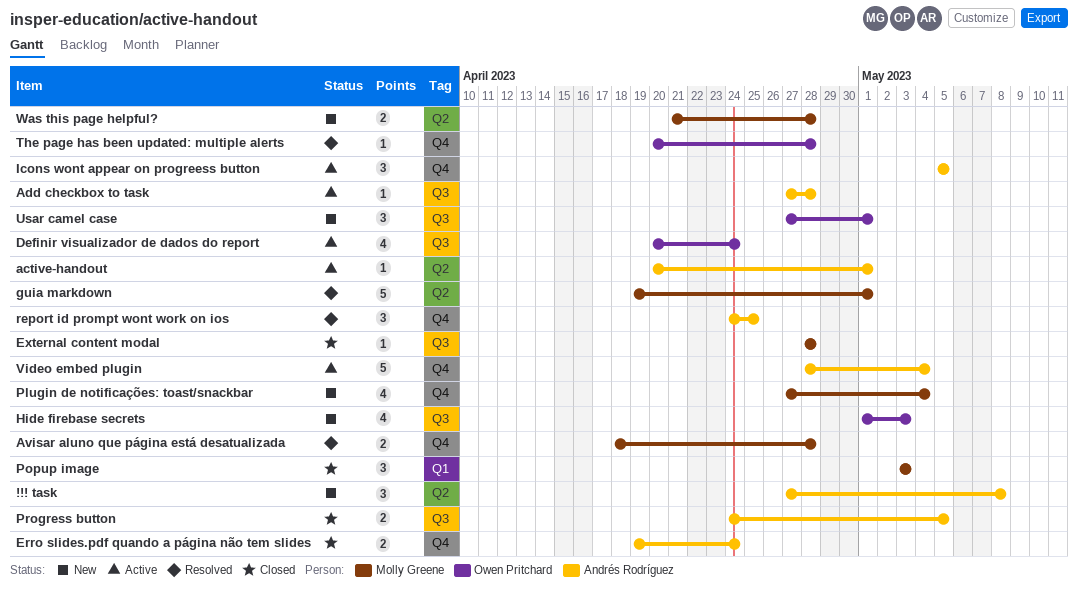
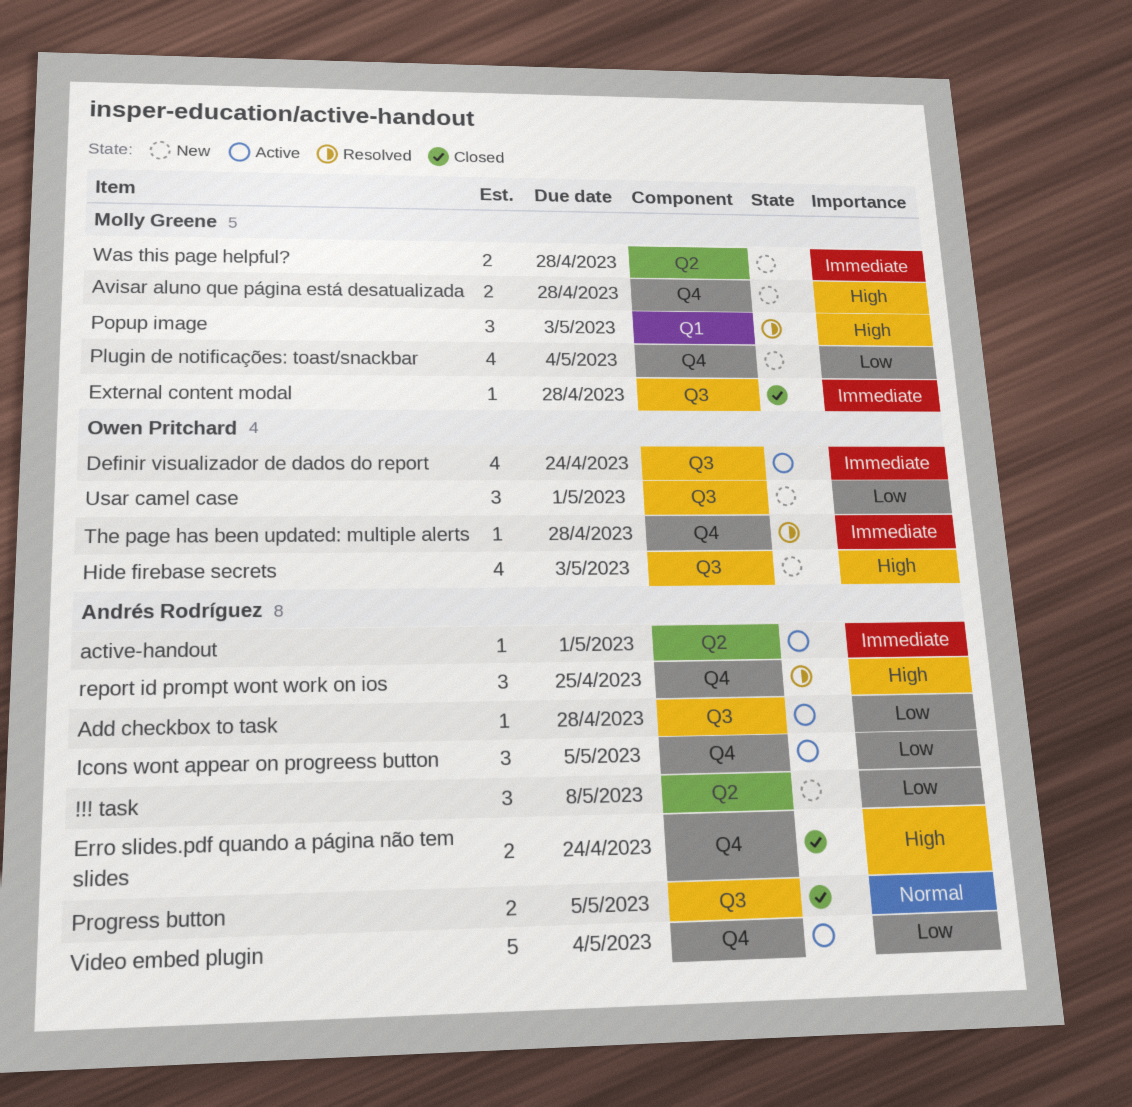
Avisar aluno que página está desatualizada, status: Resolved -> New
guia markdown: present -> none
Popup image, status: Closed -> Resolved

